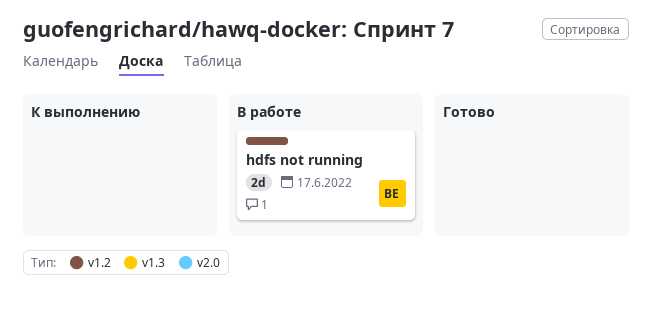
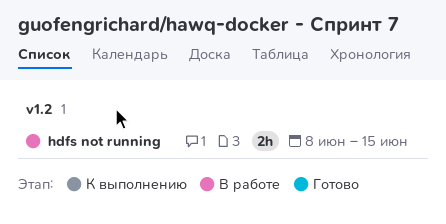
hdfs not running, estimate: 2d -> 2h
hdfs not running, due: Jun 17 -> Jun 15

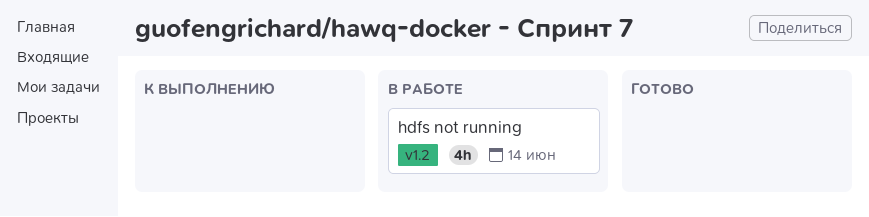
hdfs not running, estimate: 2h -> 4h
hdfs not running, due: Jun 15 -> Jun 14

